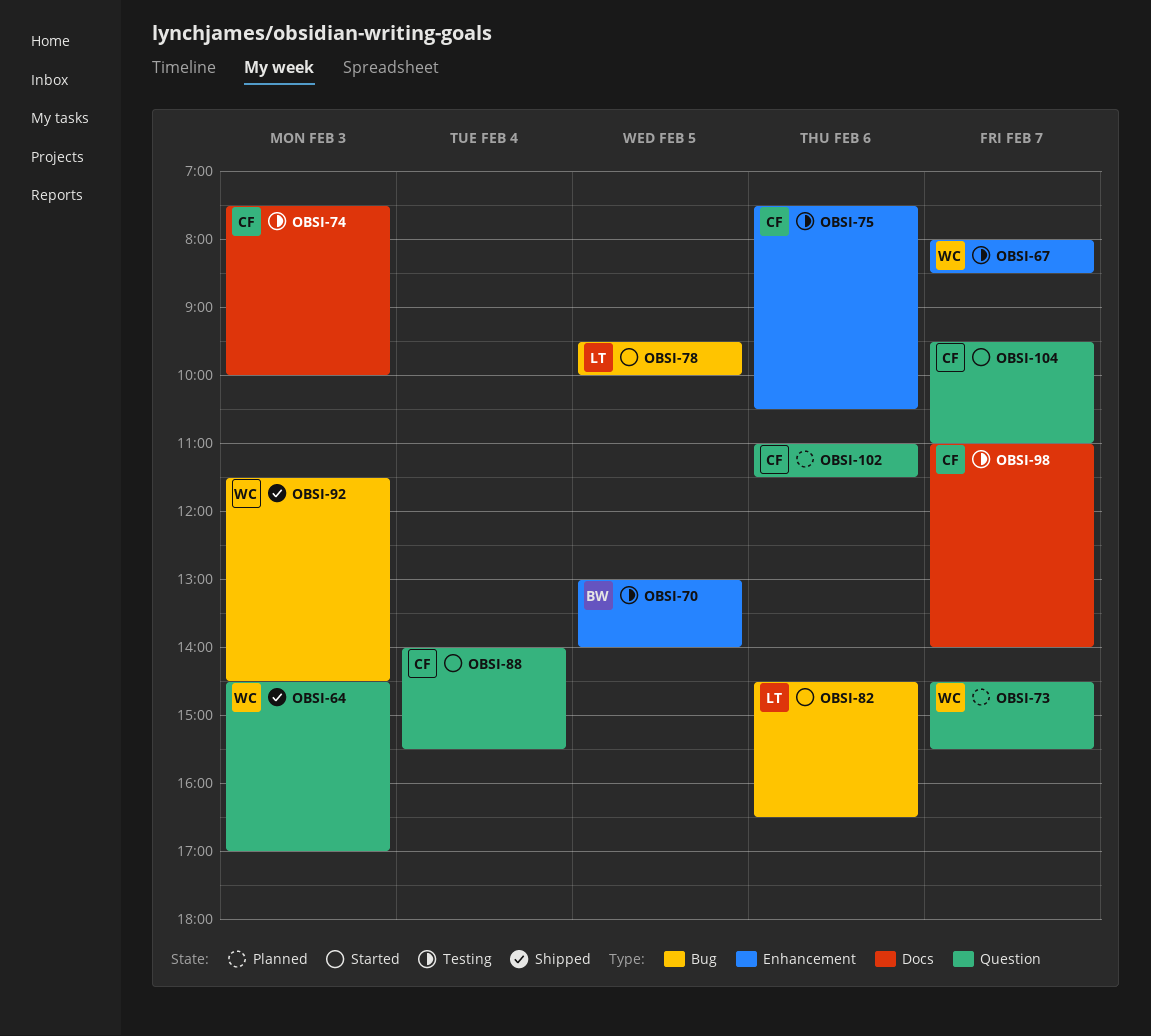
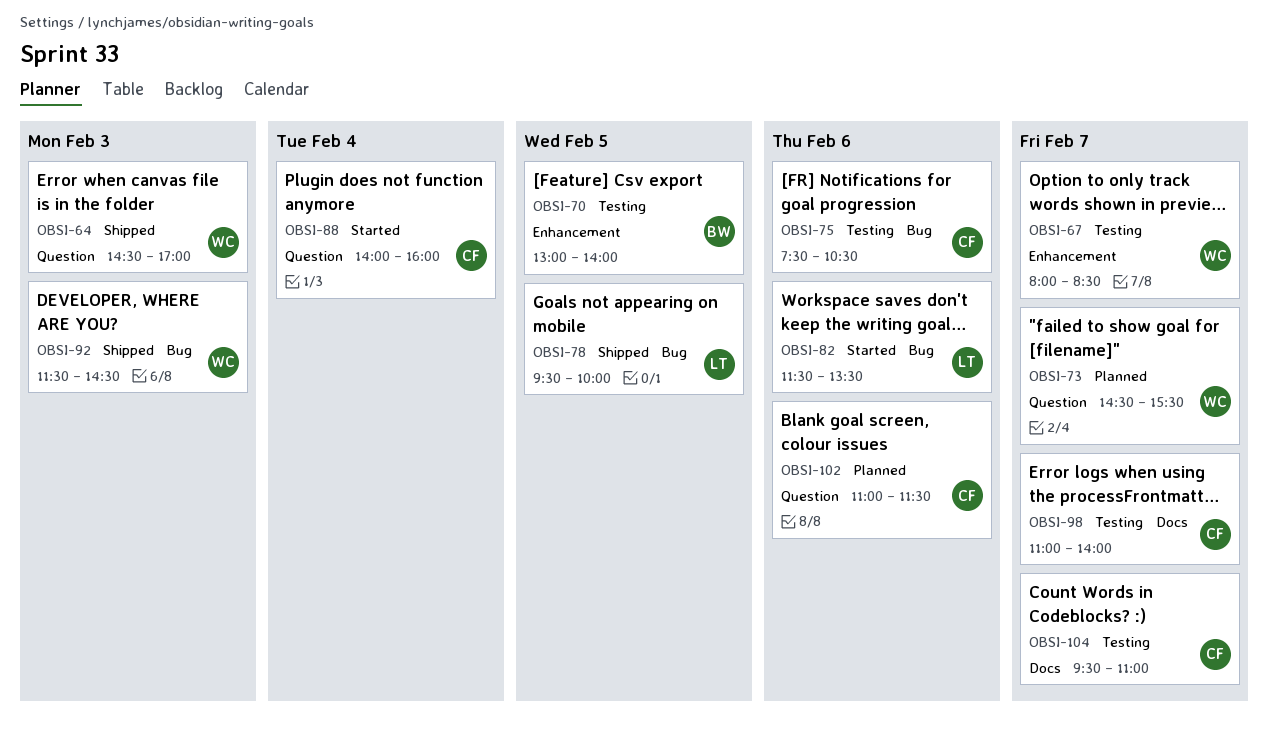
OBSI-74: present -> none
OBSI-75, label: Enhancement -> Bug
OBSI-78, status: Started -> Shipped
OBSI-82, begins: 14:30 -> 11:30
OBSI-82, ends: 16:30 -> 13:30
OBSI-88, ends: 15:30 -> 16:00
OBSI-104, status: Started -> Testing
OBSI-104, label: Question -> Docs

